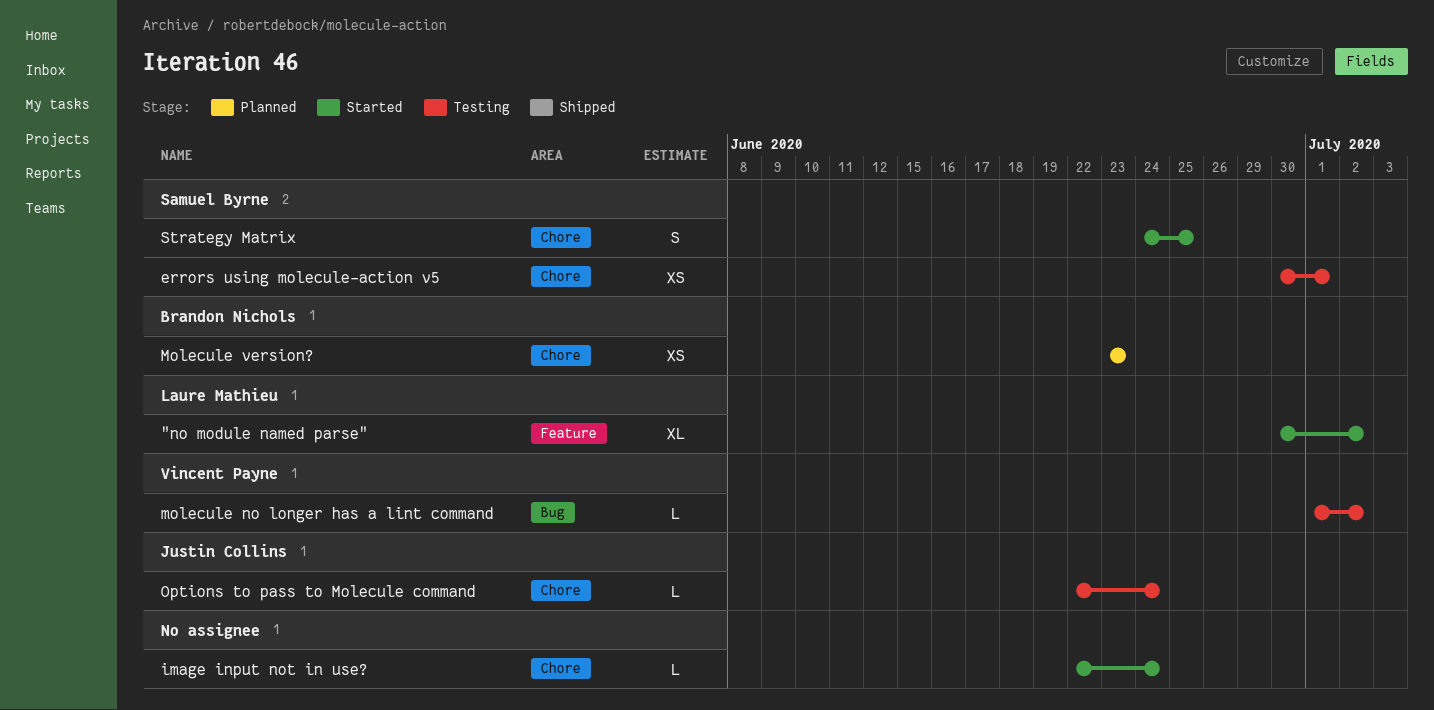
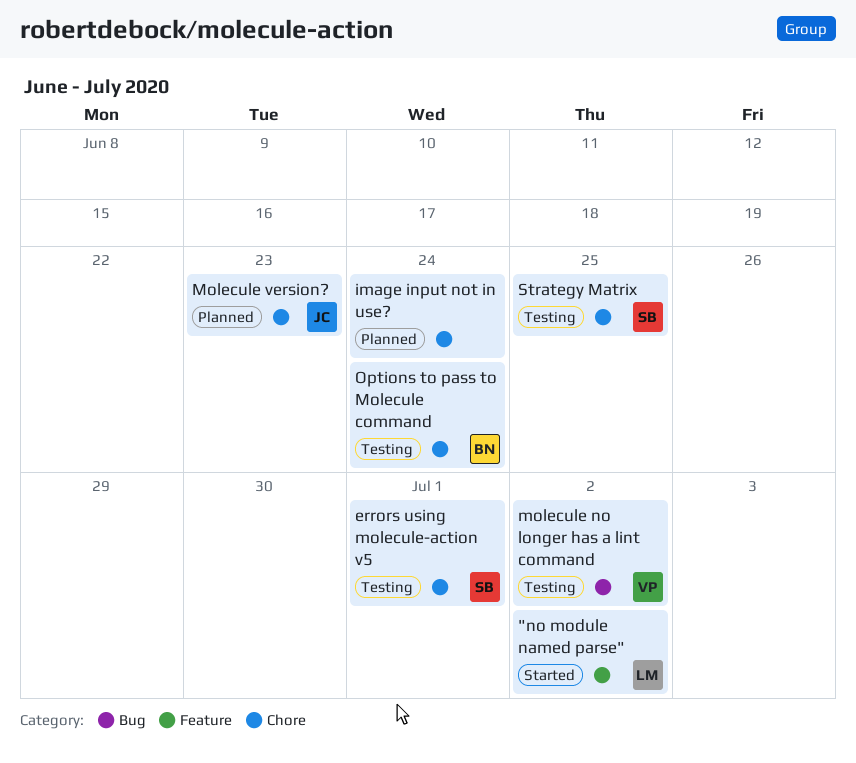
image input not in use?, status: Started -> Planned
Molecule version?, owner: Brandon Nichols -> Justin Collins
Options to pass to Molecule command, owner: Justin Collins -> Brandon Nichols
Strategy Matrix, status: Started -> Testing

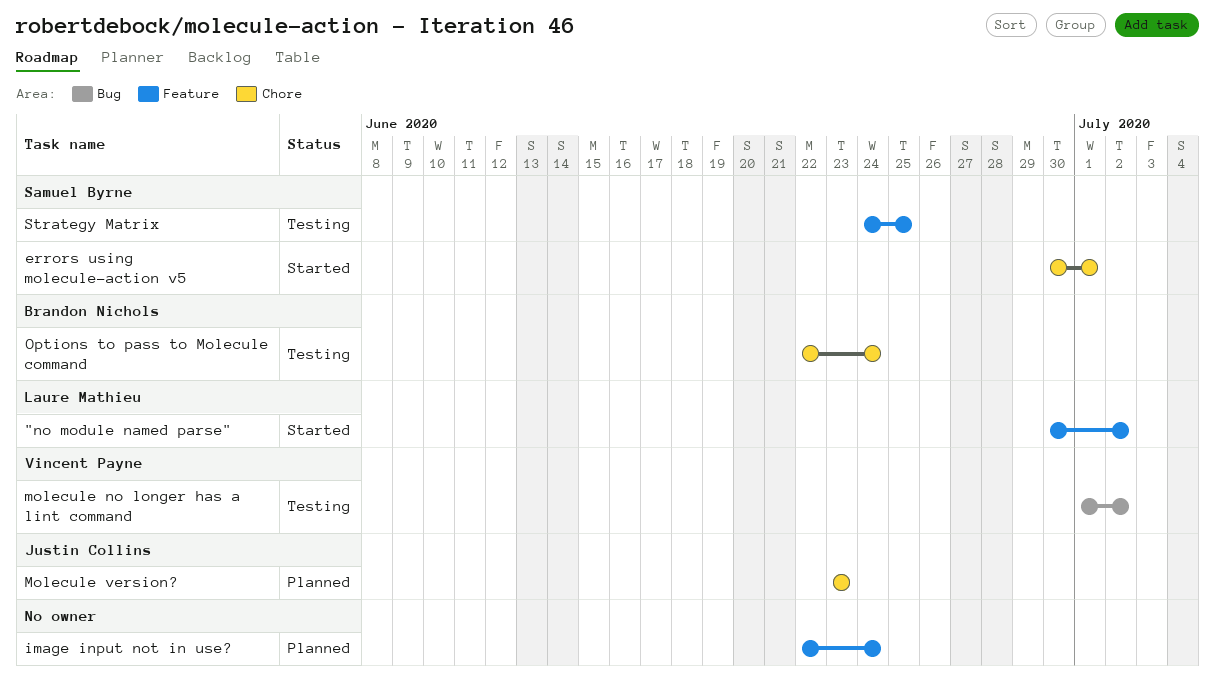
errors using molecule-action v5, status: Testing -> Started
image input not in use?, label: Chore -> Feature
Strategy Matrix, label: Chore -> Feature

